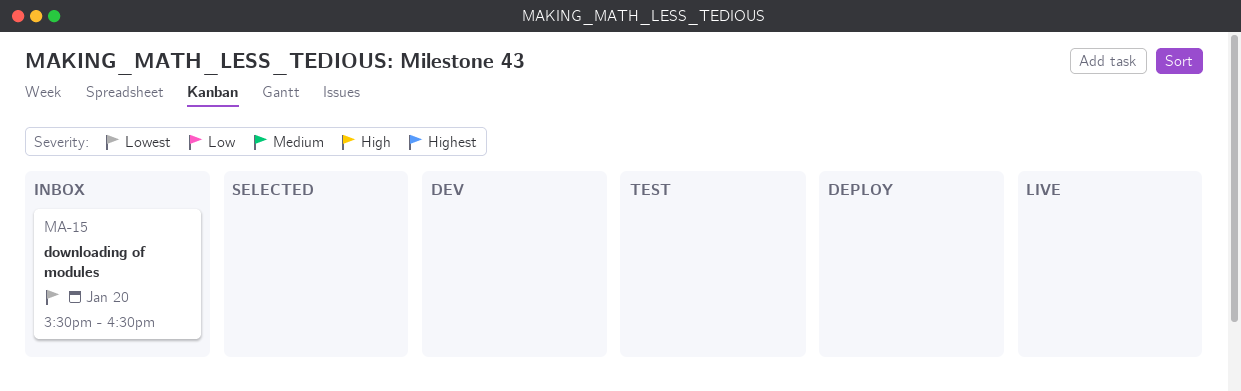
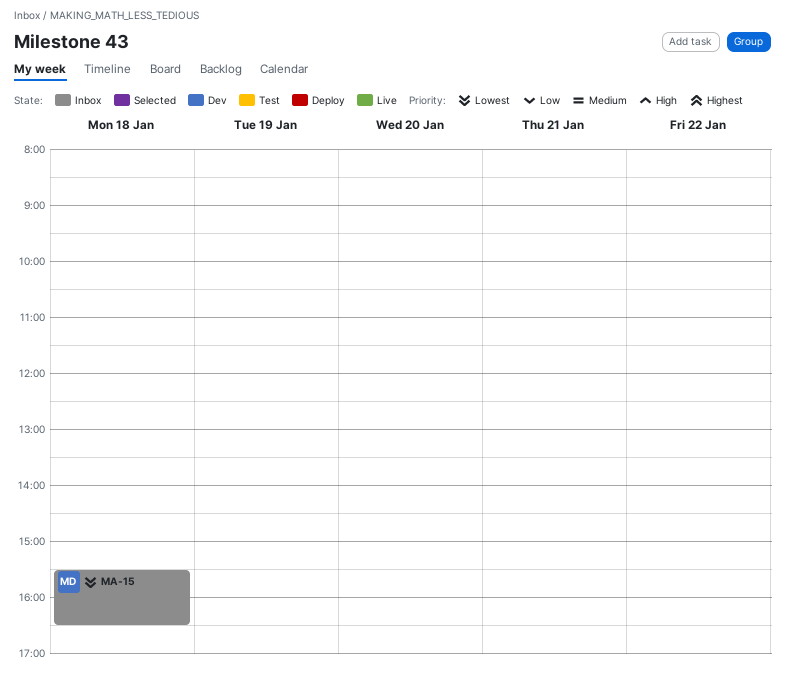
MA-15, day: Jan 20 -> Jan 18

